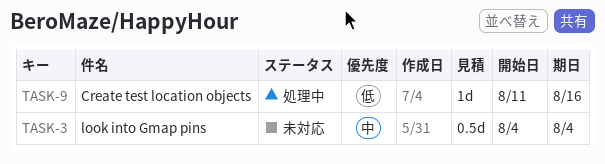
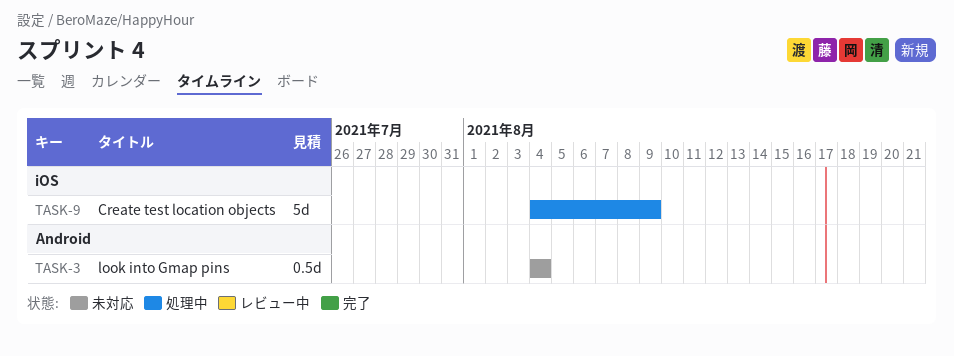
TASK-9, estimate: 1d -> 5d
TASK-9, start: Aug 11 -> Aug 4
TASK-9, due: Aug 16 -> Aug 9

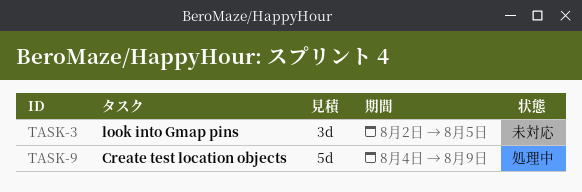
TASK-3, estimate: 0.5d -> 3d
TASK-3, start: Aug 4 -> Aug 2
TASK-3, due: Aug 4 -> Aug 5

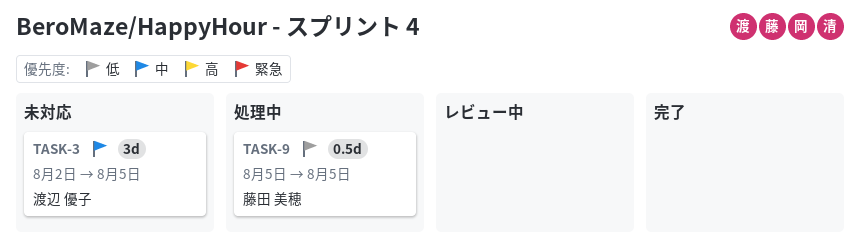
TASK-9, estimate: 5d -> 0.5d
TASK-9, start: Aug 4 -> Aug 5
TASK-9, due: Aug 9 -> Aug 5

